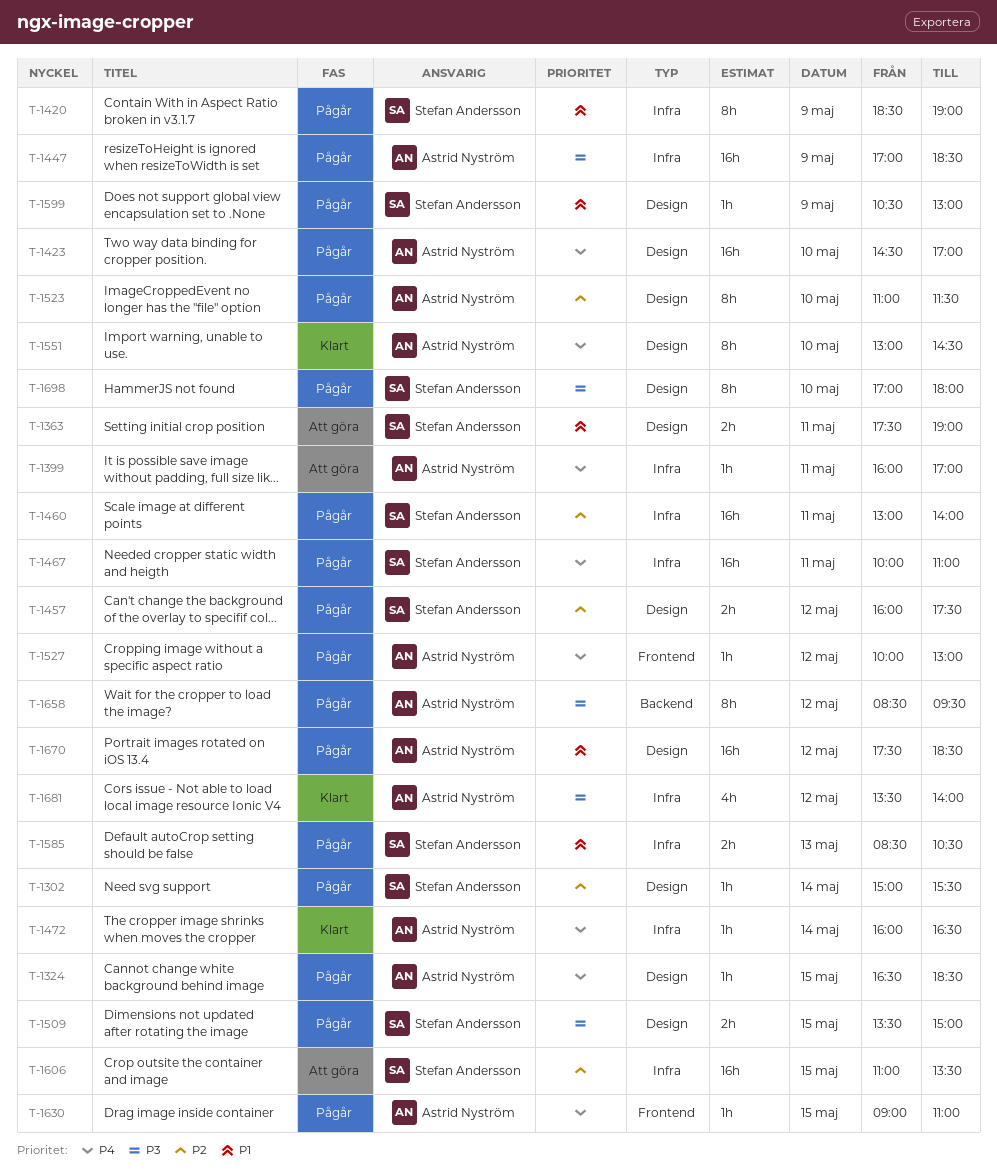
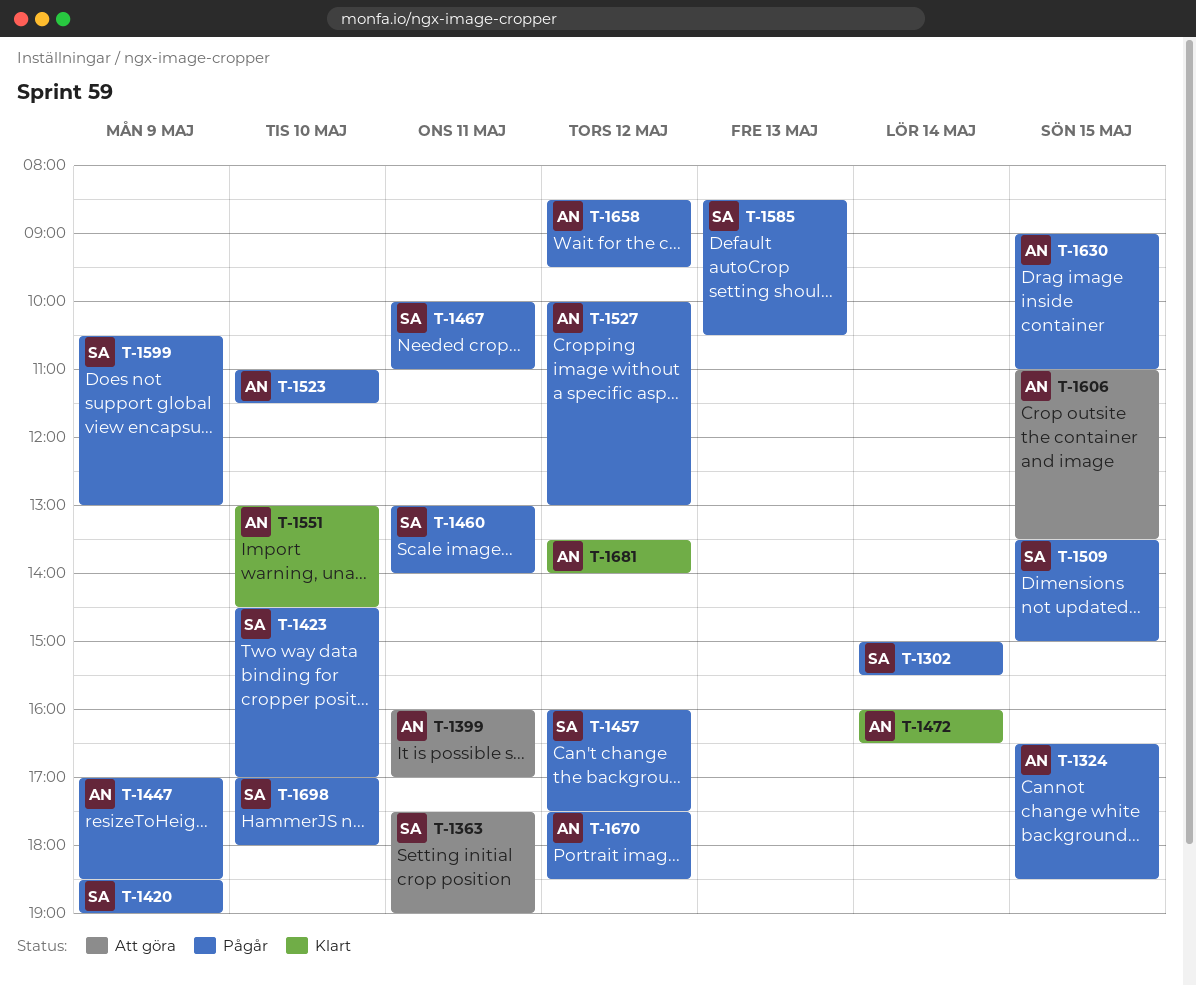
T-1423, owner: Astrid Nyström -> Stefan Andersson
T-1606, owner: Stefan Andersson -> Astrid Nyström

